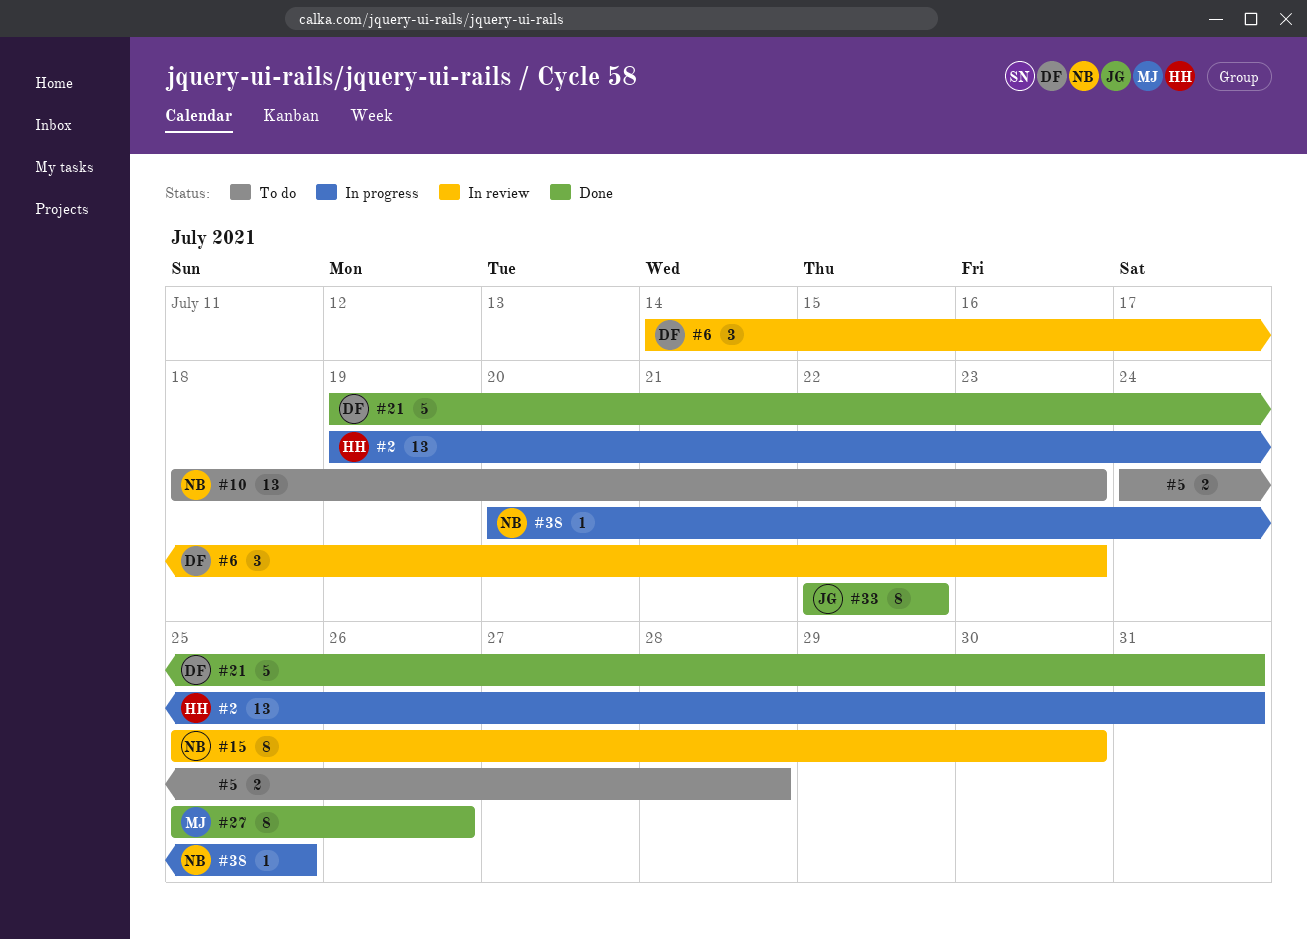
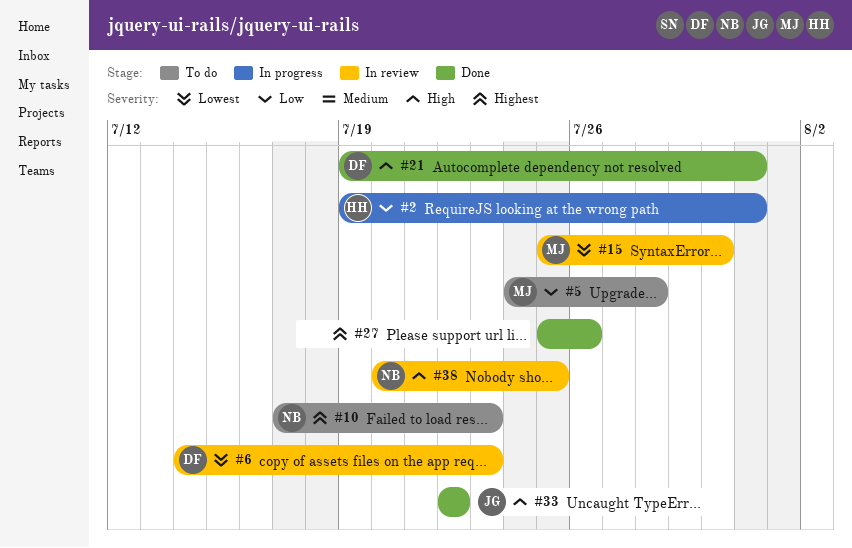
#5, owner: none -> MJ
#10, start: Jul 18 -> Jul 17
#15, owner: NB -> MJ
#27, owner: MJ -> none
#38, status: In progress -> In review

